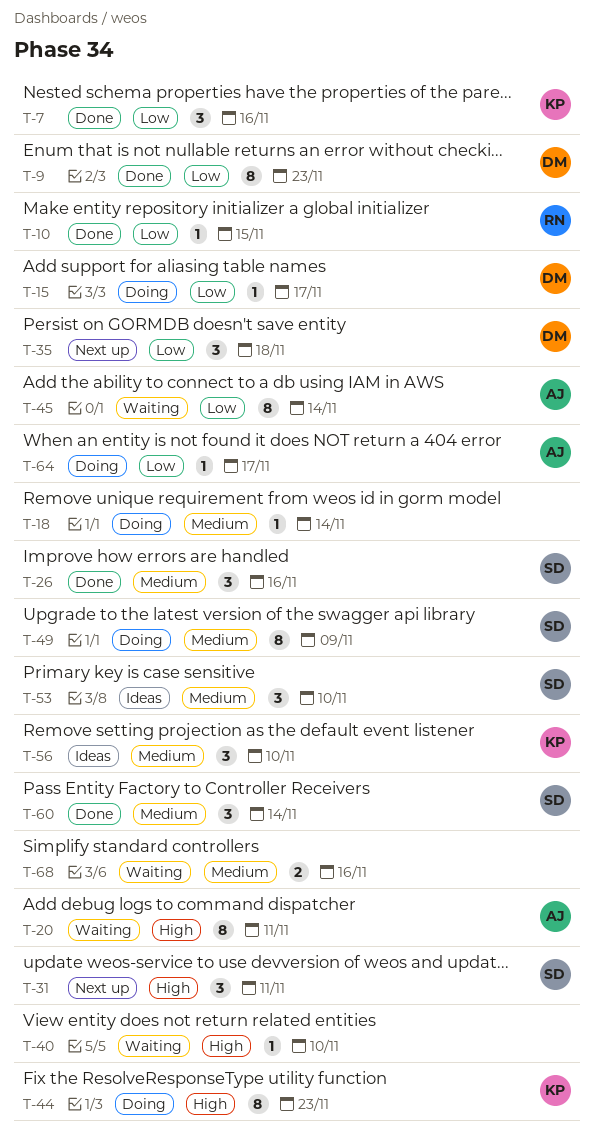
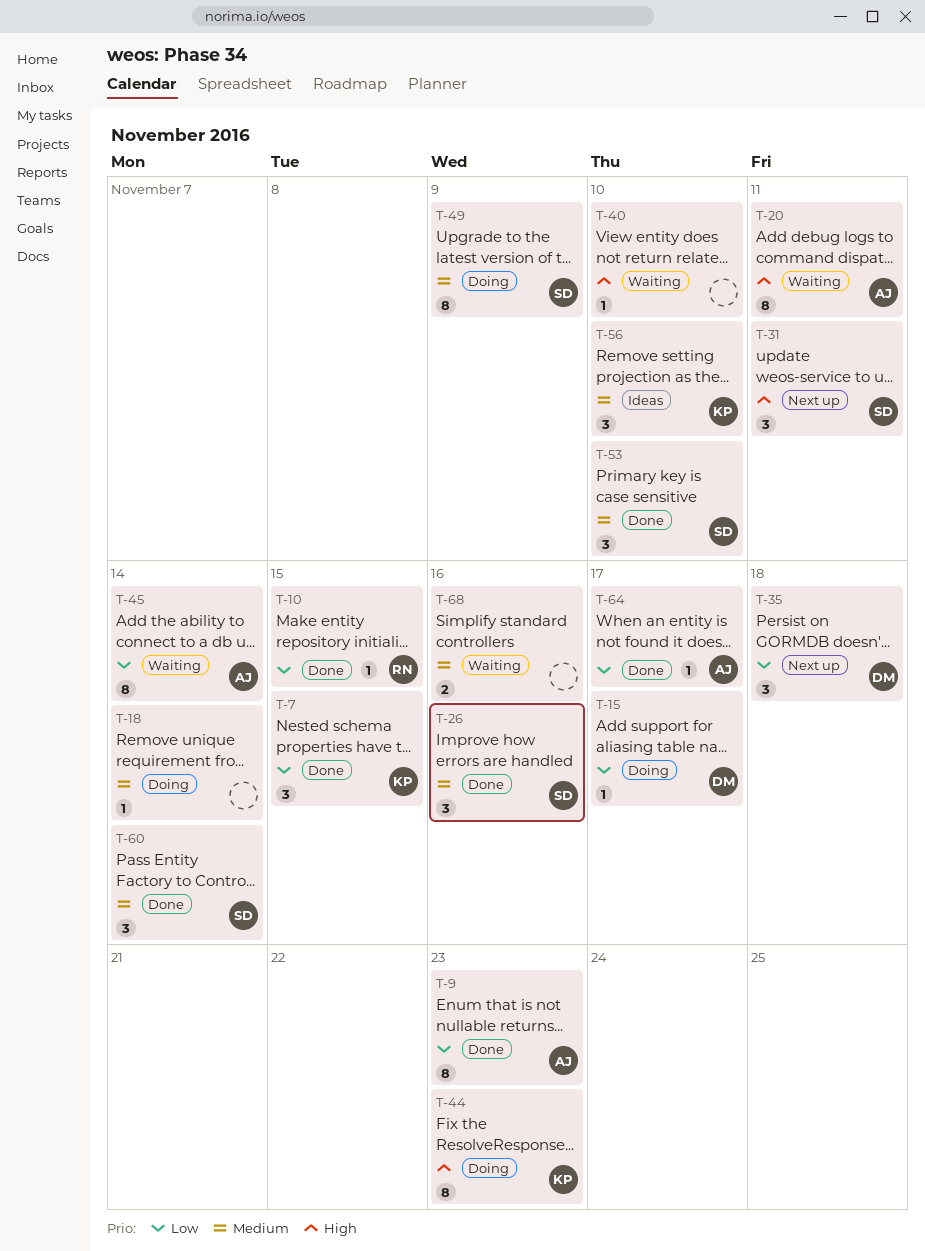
T-7, due: Nov 16 -> Nov 15
T-9, owner: DM -> AJ
T-53, status: Ideas -> Done
T-64, status: Doing -> Done

